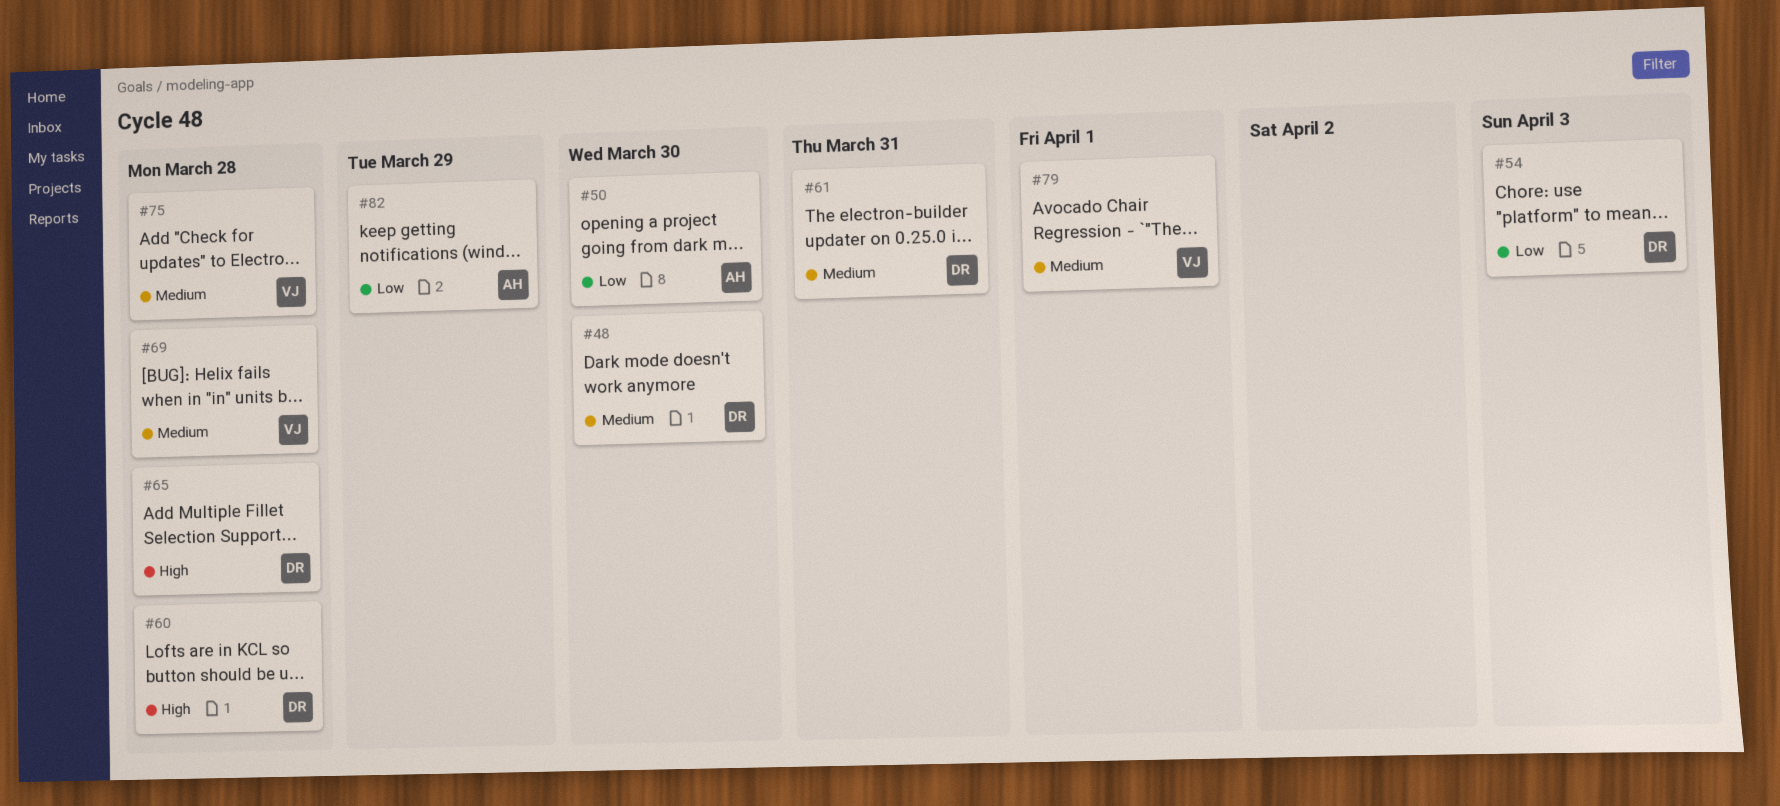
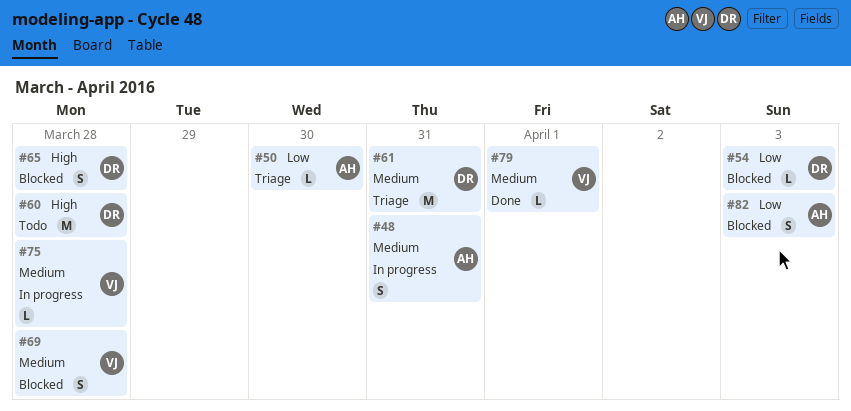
#48, owner: DR -> AH
#48, due: Mar 30 -> Mar 31
#82, due: Mar 29 -> Apr 3

